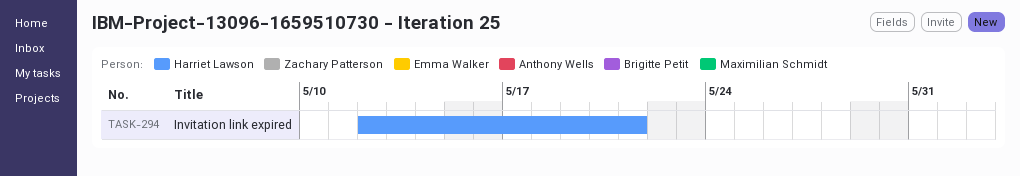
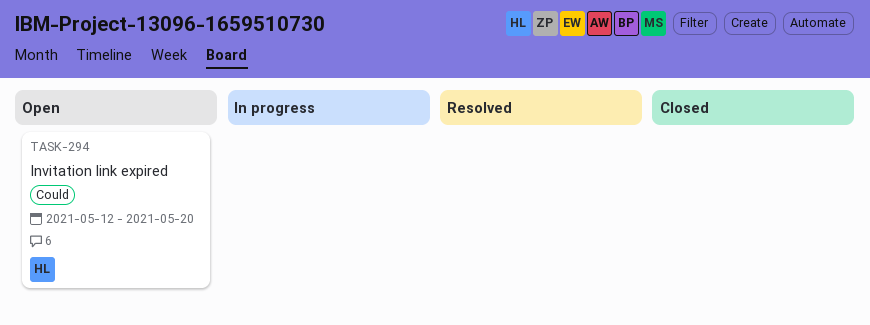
TASK-294, due: May 21 -> May 20

